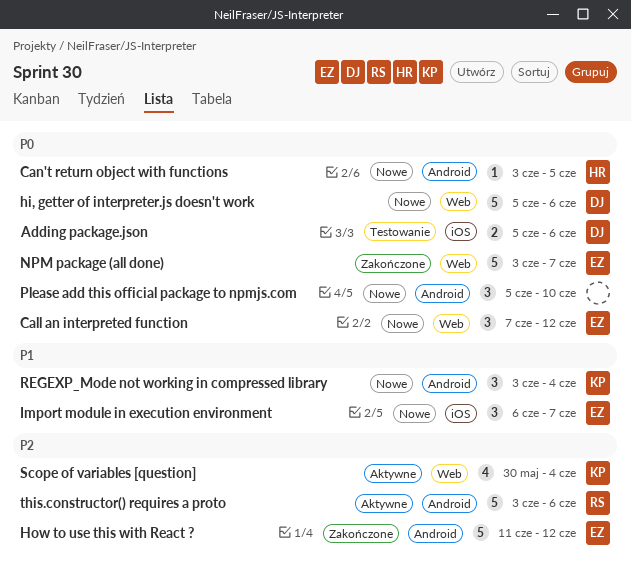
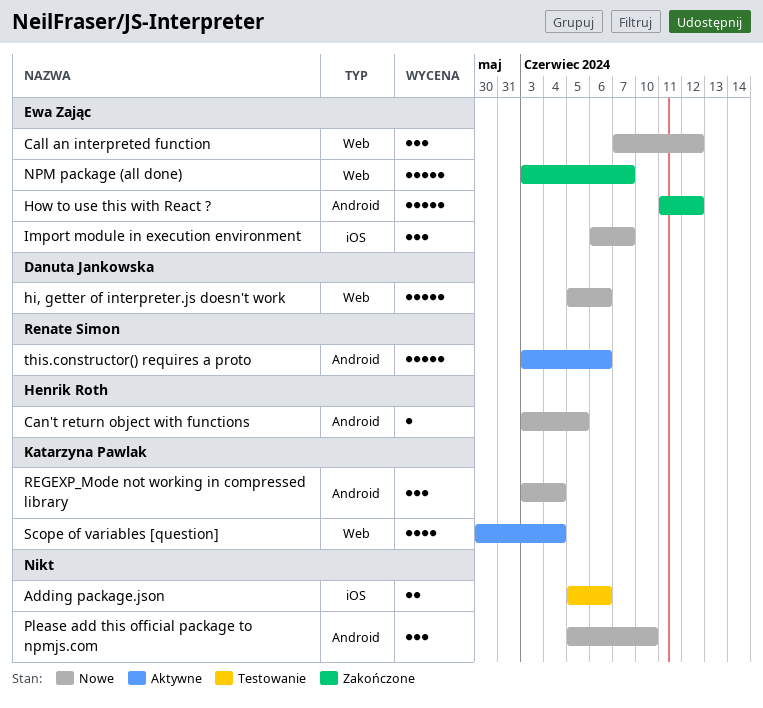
Adding package.json, owner: Danuta Jankowska -> none

